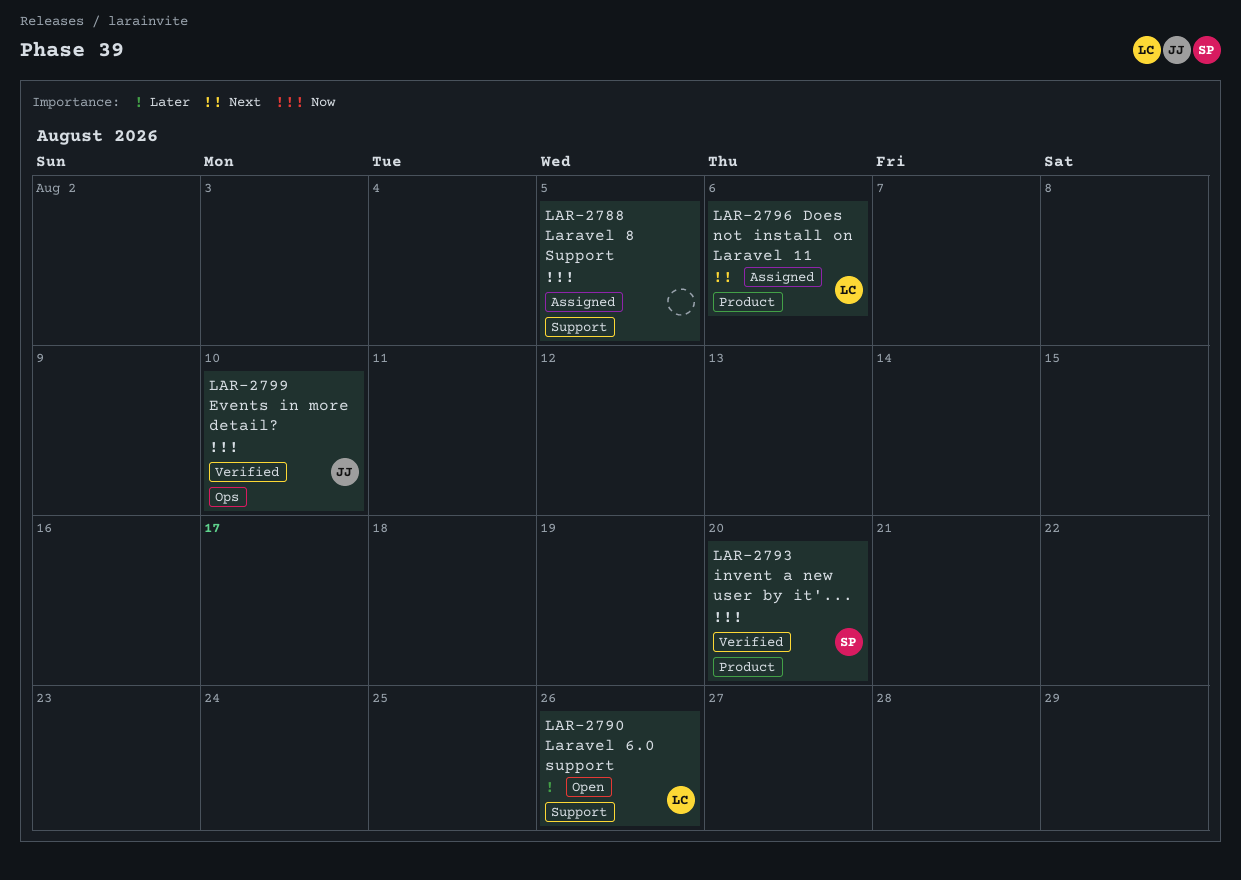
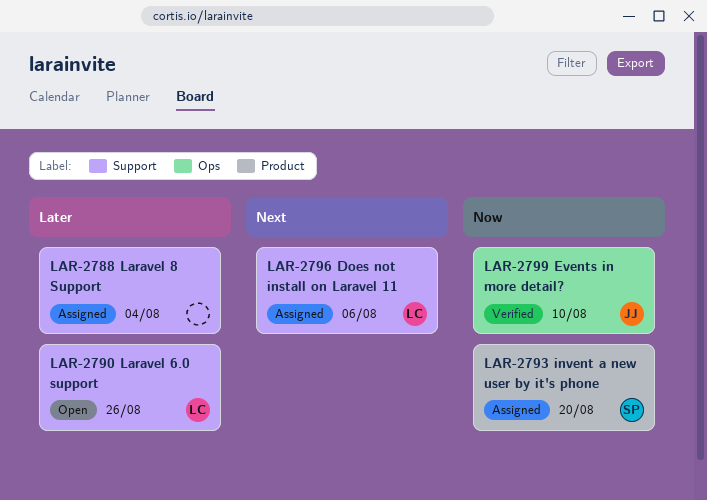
LAR-2788, priority: Now -> Later
LAR-2788, due: Aug 5 -> Aug 4
LAR-2793, status: Verified -> Assigned
LAR-2796, label: Product -> Support

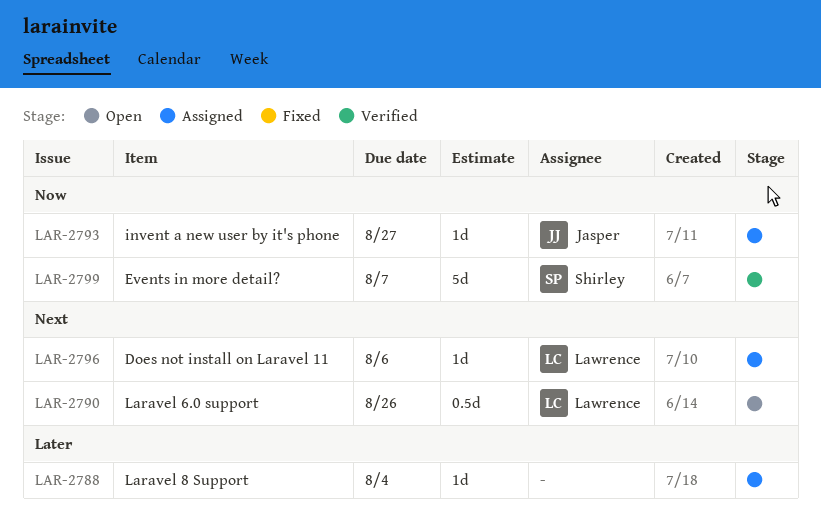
LAR-2790, priority: Later -> Next
LAR-2793, owner: Shirley -> Jasper
LAR-2793, due: Aug 20 -> Aug 27
LAR-2799, owner: Jasper -> Shirley
LAR-2799, due: Aug 10 -> Aug 7

